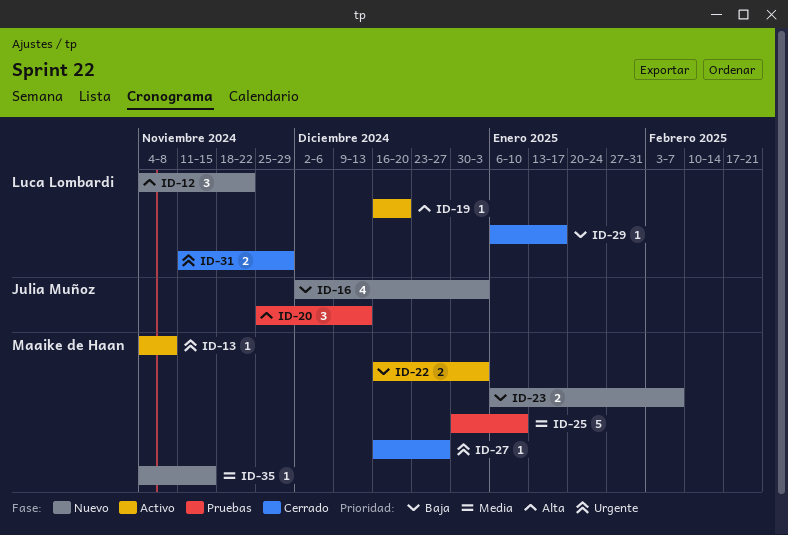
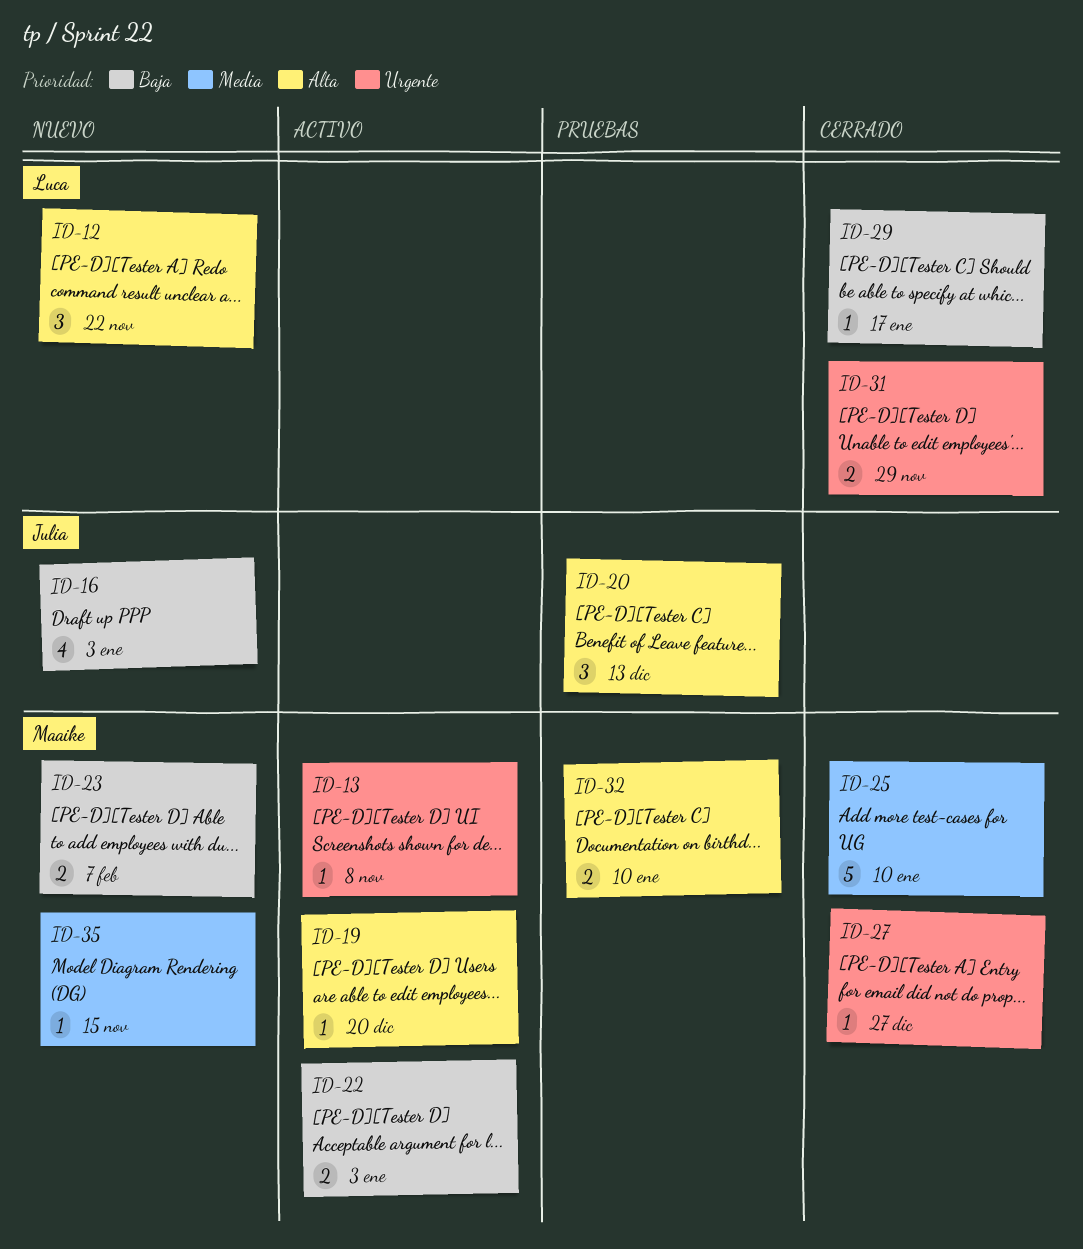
ID-19, owner: Luca Lombardi -> Maaike de Haan
ID-25, status: Pruebas -> Cerrado
ID-32: none -> present

